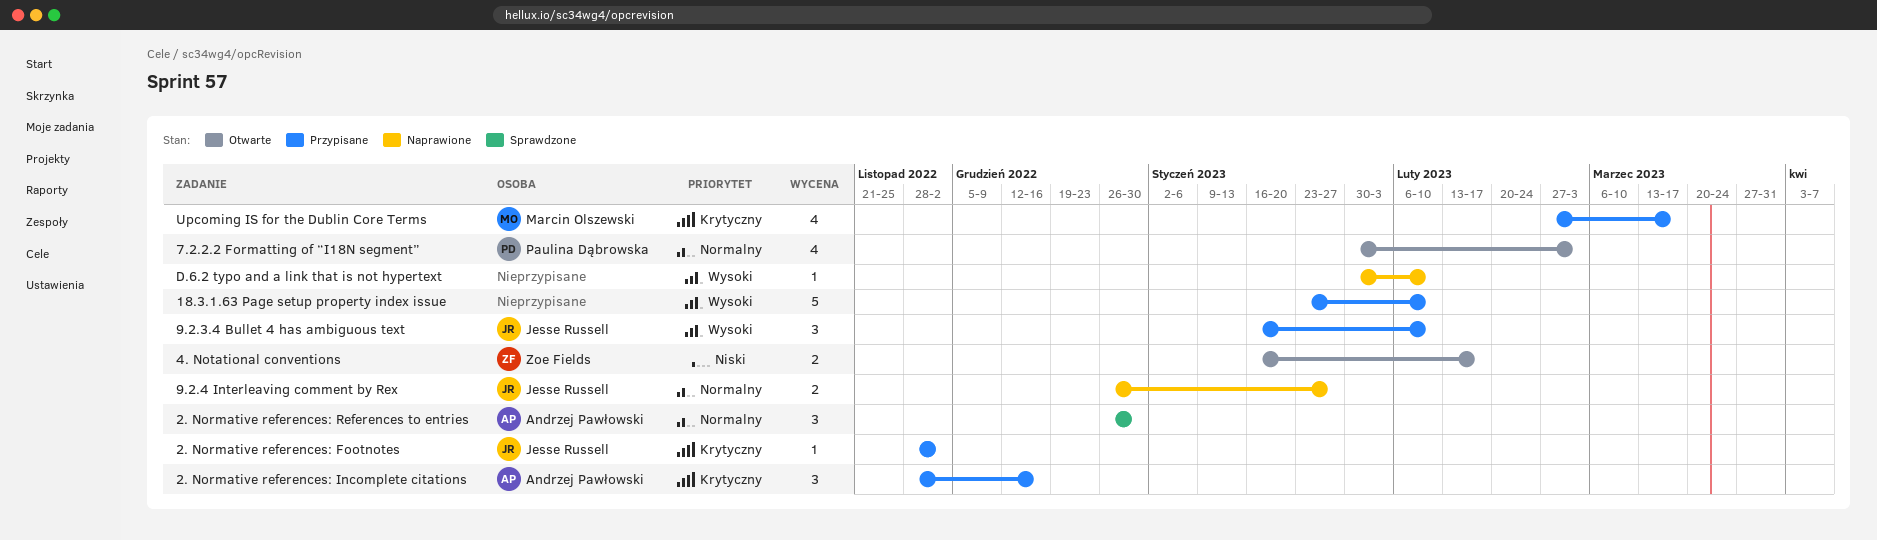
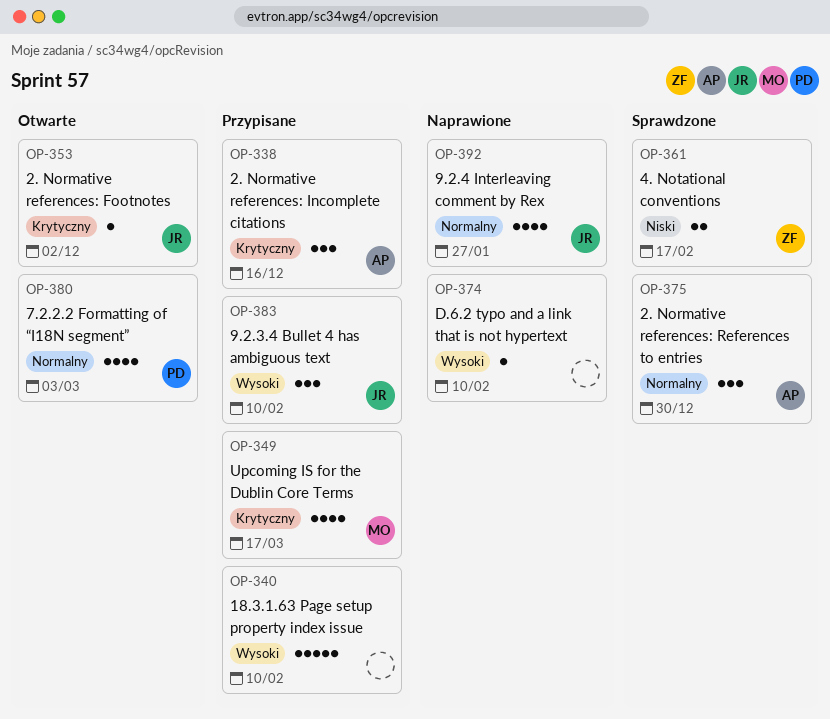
2. Normative references: Footnotes, status: Przypisane -> Otwarte
4. Notational conventions, status: Otwarte -> Sprawdzone
9.2.4 Interleaving comment by Rex, estimate: 2 -> 4

